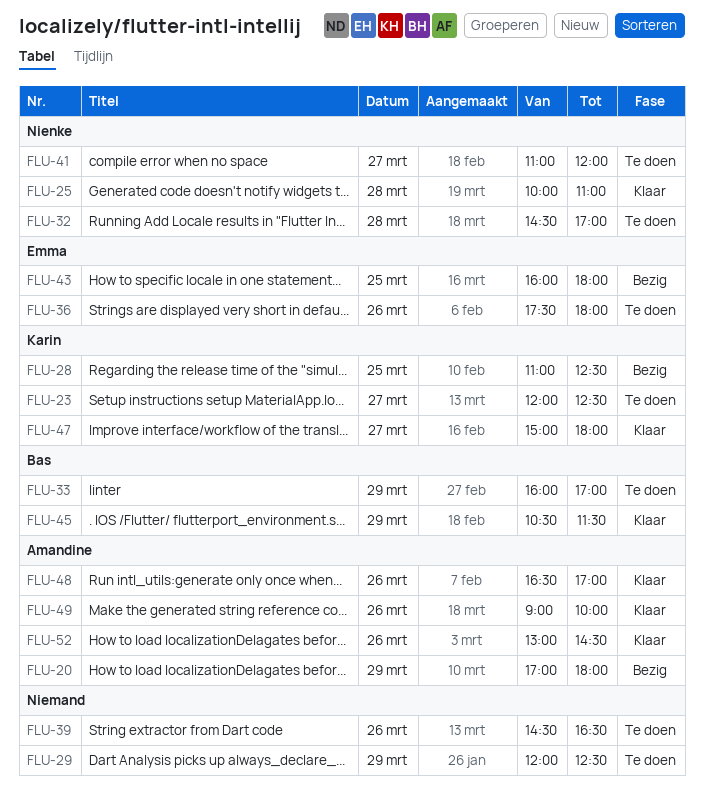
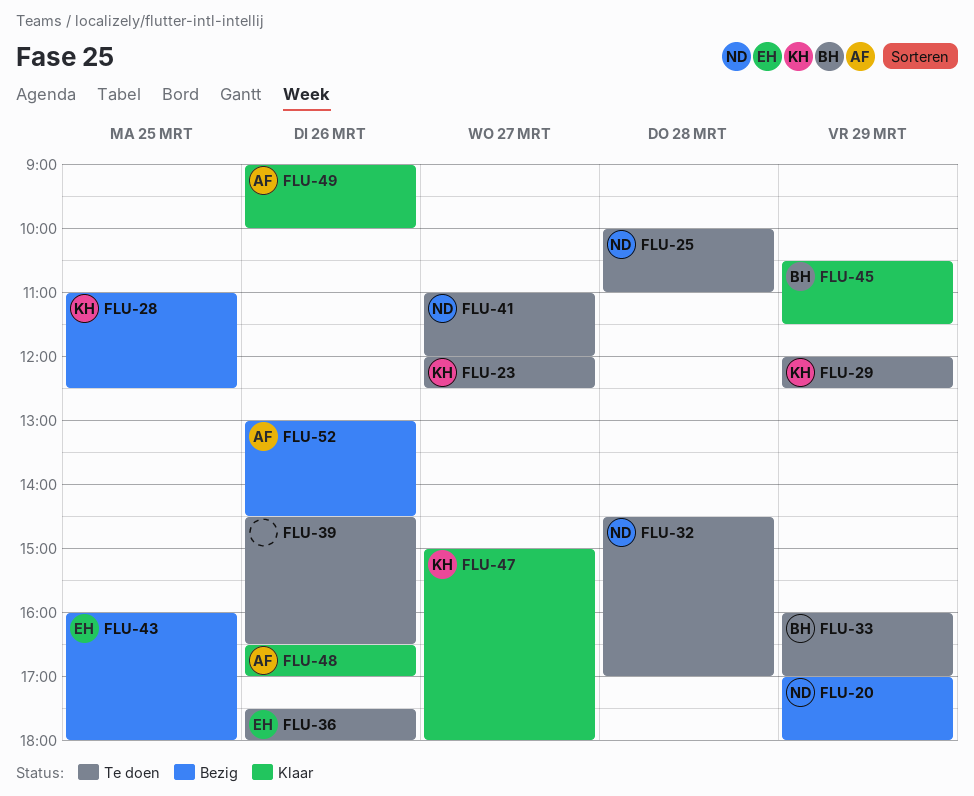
FLU-20, owner: Amandine -> Nienke
FLU-25, status: Klaar -> Te doen
FLU-29, owner: none -> Karin
FLU-52, status: Klaar -> Bezig

